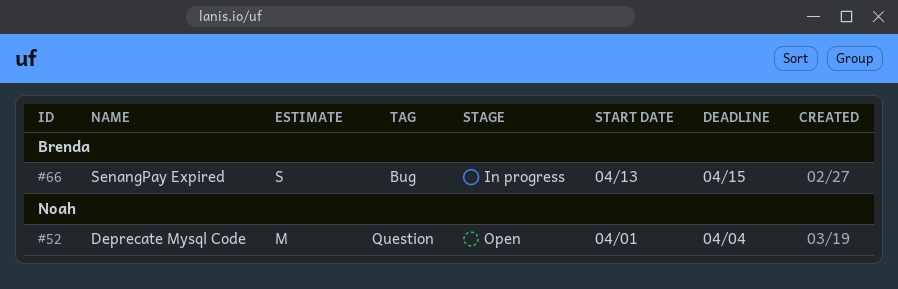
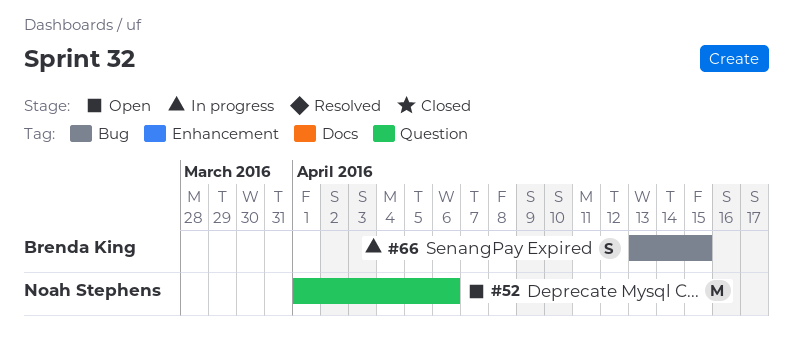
#52, due: Apr 4 -> Apr 6

